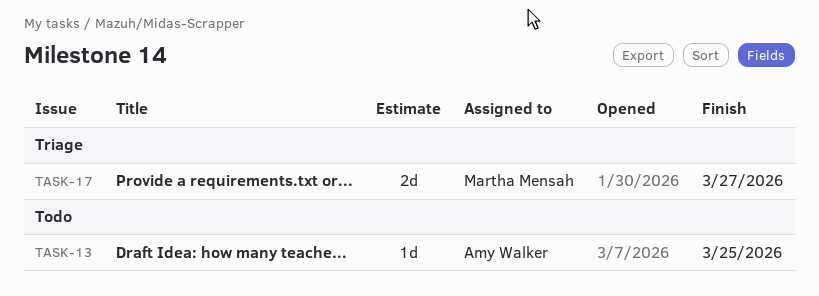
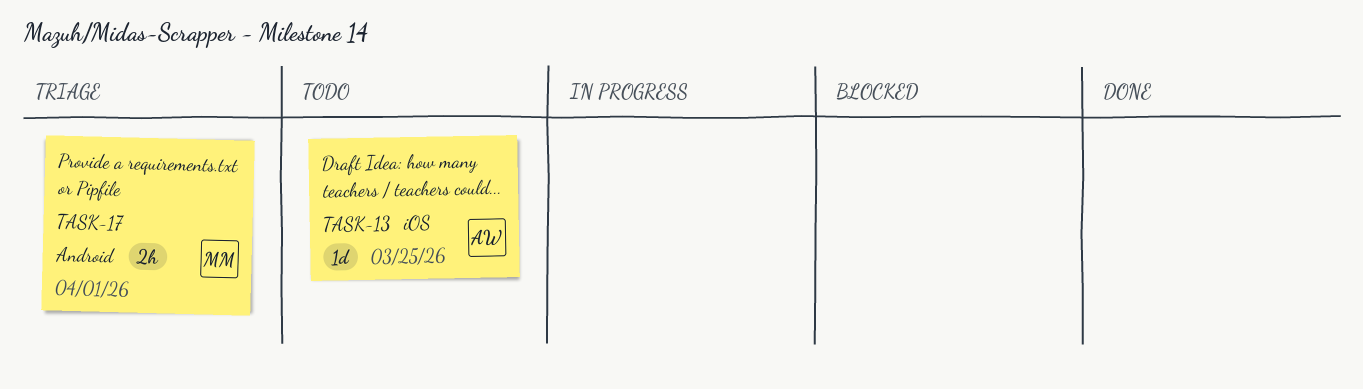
TASK-17, estimate: 2d -> 2h
TASK-17, due: Mar 27 -> Apr 1

